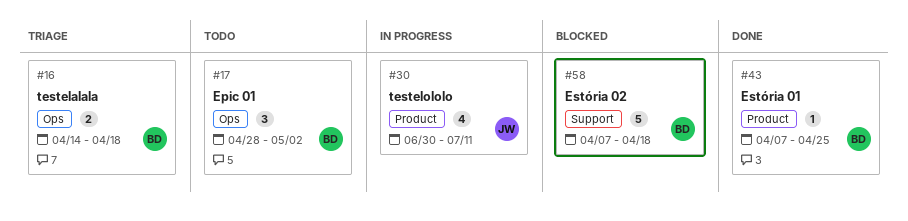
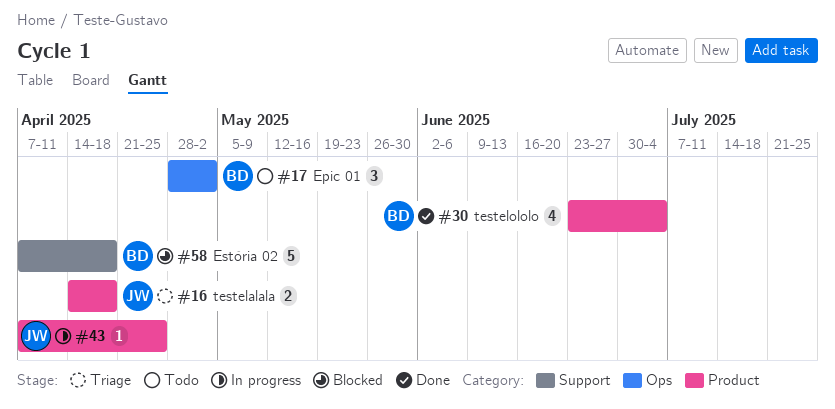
#16, owner: BD -> JW
#16, label: Ops -> Product
#30, status: In progress -> Done
#30, owner: JW -> BD
#30, start: Jun 30 -> Jun 23
#30, due: Jul 11 -> Jul 4
#43, status: Done -> In progress
#43, owner: BD -> JW

